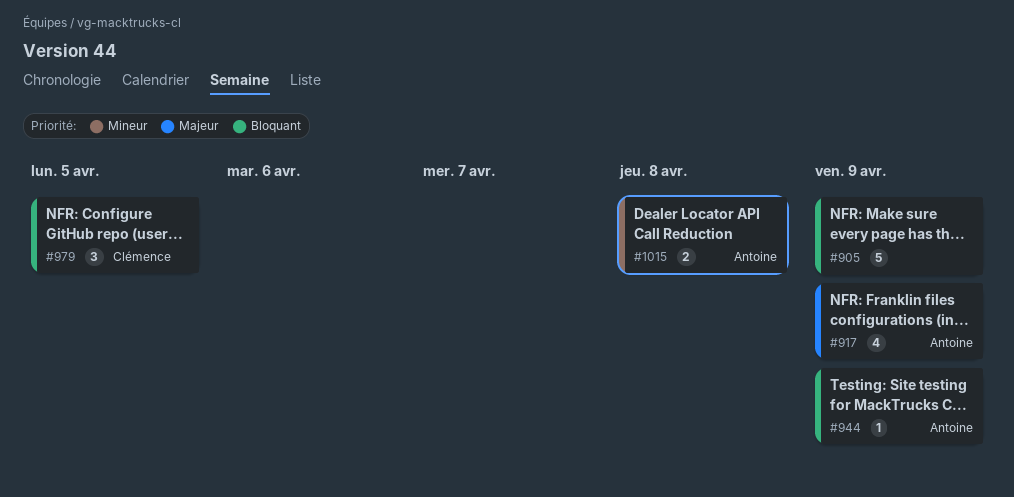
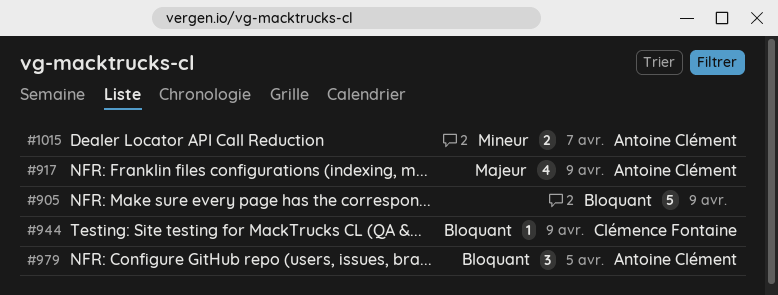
#944, owner: Antoine Clément -> Clémence Fontaine
#979, owner: Clémence Fontaine -> Antoine Clément
#1015, due: Apr 8 -> Apr 7

